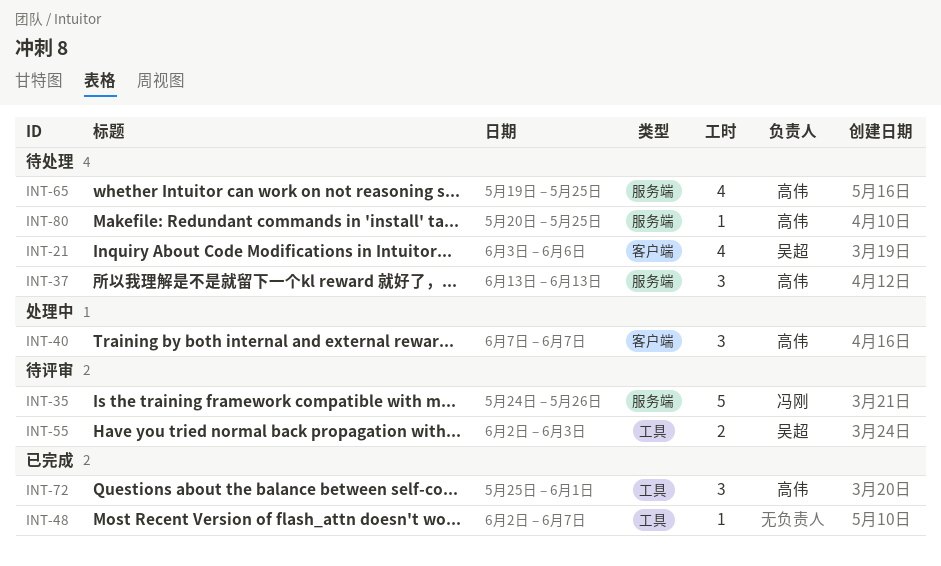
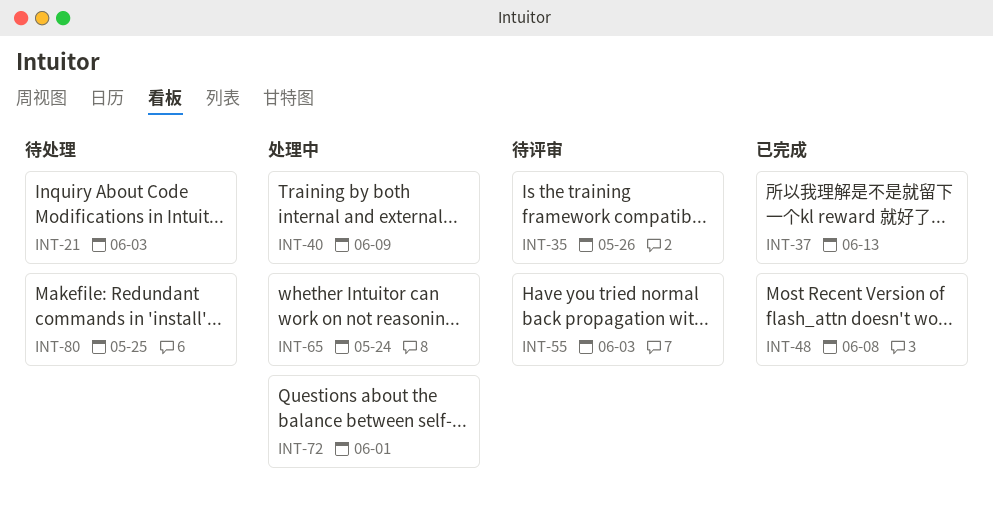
INT-21, due: Jun 6 -> Jun 3
INT-37, status: 待处理 -> 已完成
INT-40, due: Jun 7 -> Jun 9
INT-48, due: Jun 7 -> Jun 8
INT-65, status: 待处理 -> 处理中
INT-65, due: May 25 -> May 24
INT-72, status: 已完成 -> 处理中

